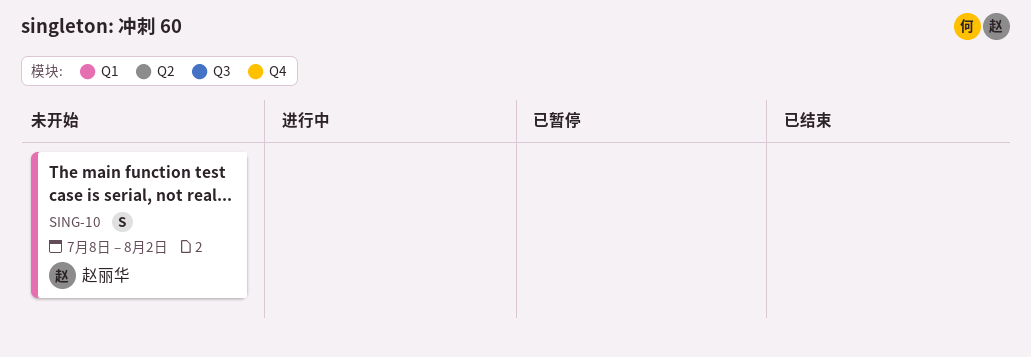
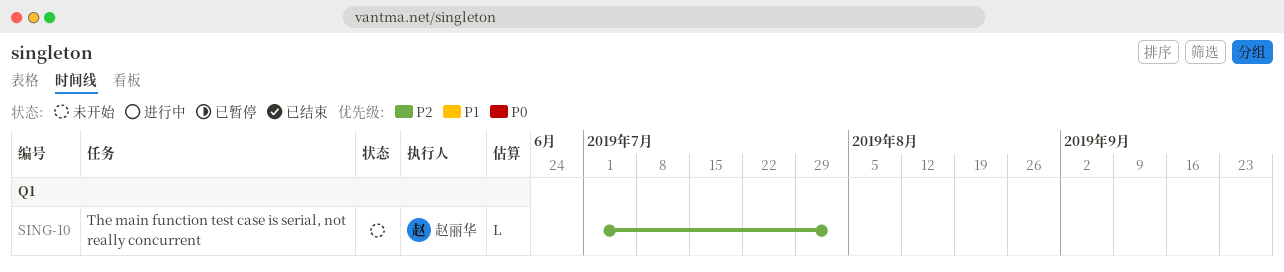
SING-10, estimate: S -> L
SING-10, start: Jul 8 -> Jul 1

